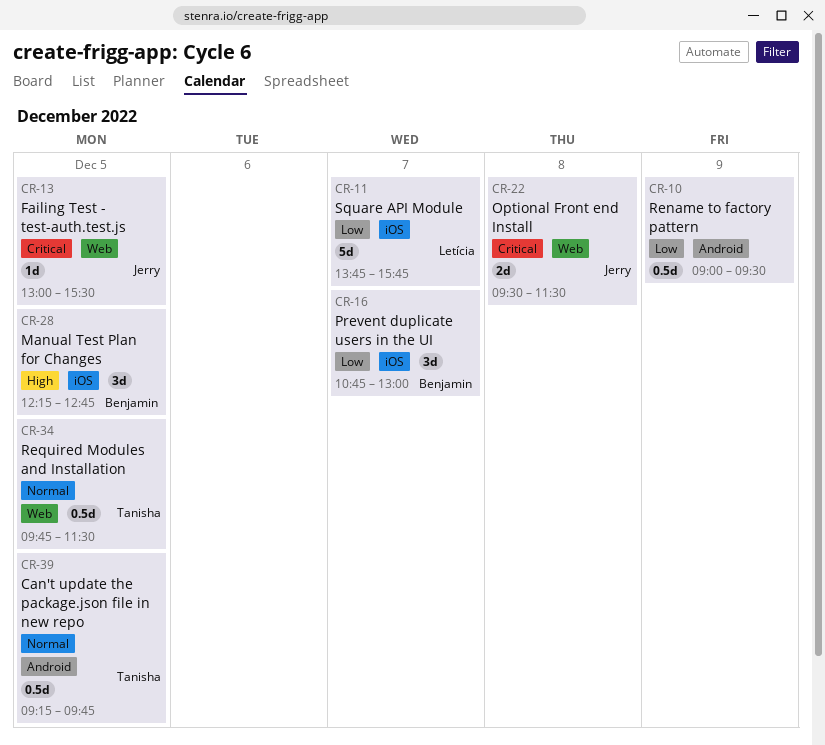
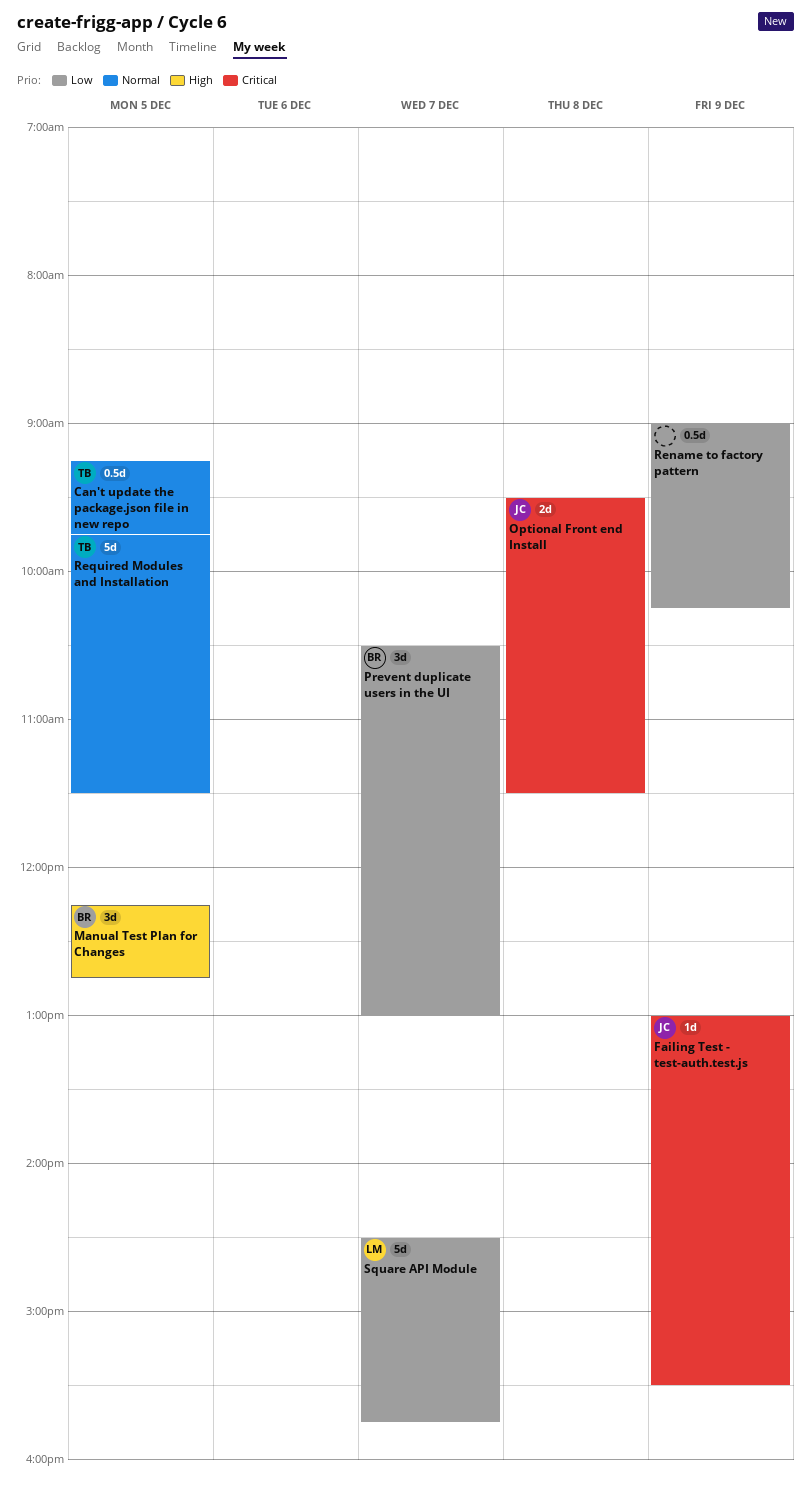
Failing Test - test-auth.test.js, day: Dec 5 -> Dec 9
Prevent duplicate users in the UI, begins: 10:45 -> 10:30
Rename to factory pattern, ends: 09:30 -> 10:15
Required Modules and Installation, estimate: 0.5d -> 5d
Square API Module, begins: 13:45 -> 14:30

